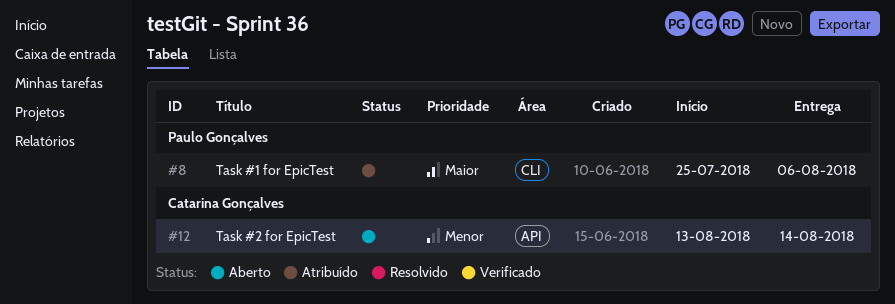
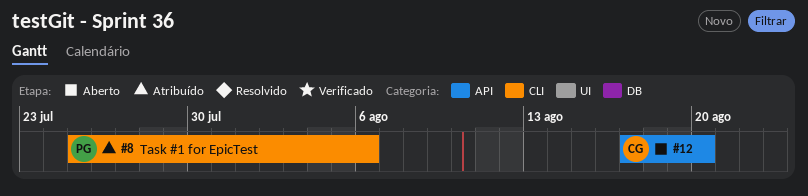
#12, start: Aug 13 -> Aug 17
#12, due: Aug 14 -> Aug 20

